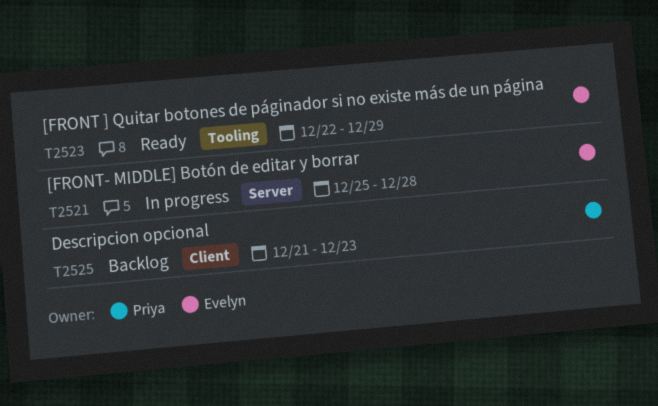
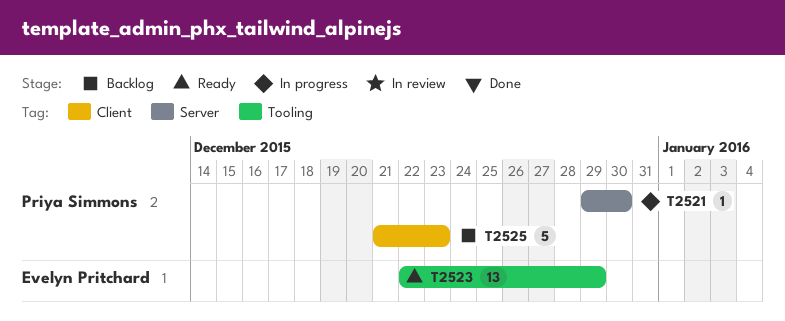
T2521, owner: Evelyn Pritchard -> Priya Simmons
T2521, start: Dec 25 -> Dec 29
T2521, due: Dec 28 -> Dec 30

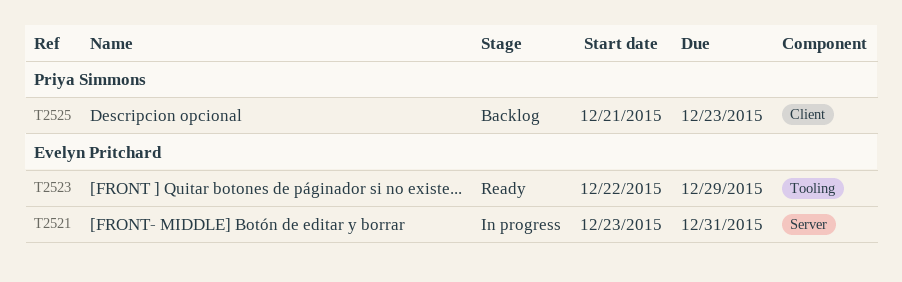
T2521, owner: Priya Simmons -> Evelyn Pritchard
T2521, start: Dec 29 -> Dec 23
T2521, due: Dec 30 -> Dec 31

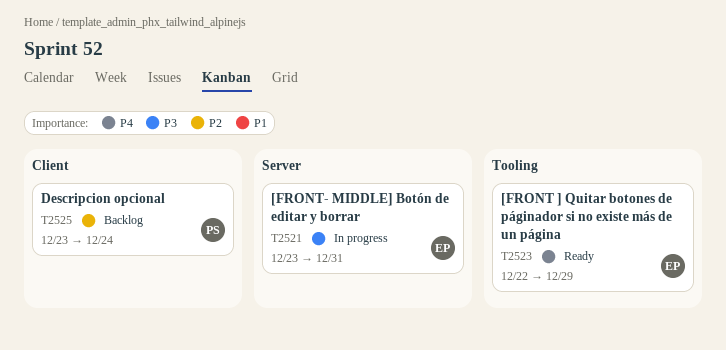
T2525, start: Dec 21 -> Dec 23
T2525, due: Dec 23 -> Dec 24

